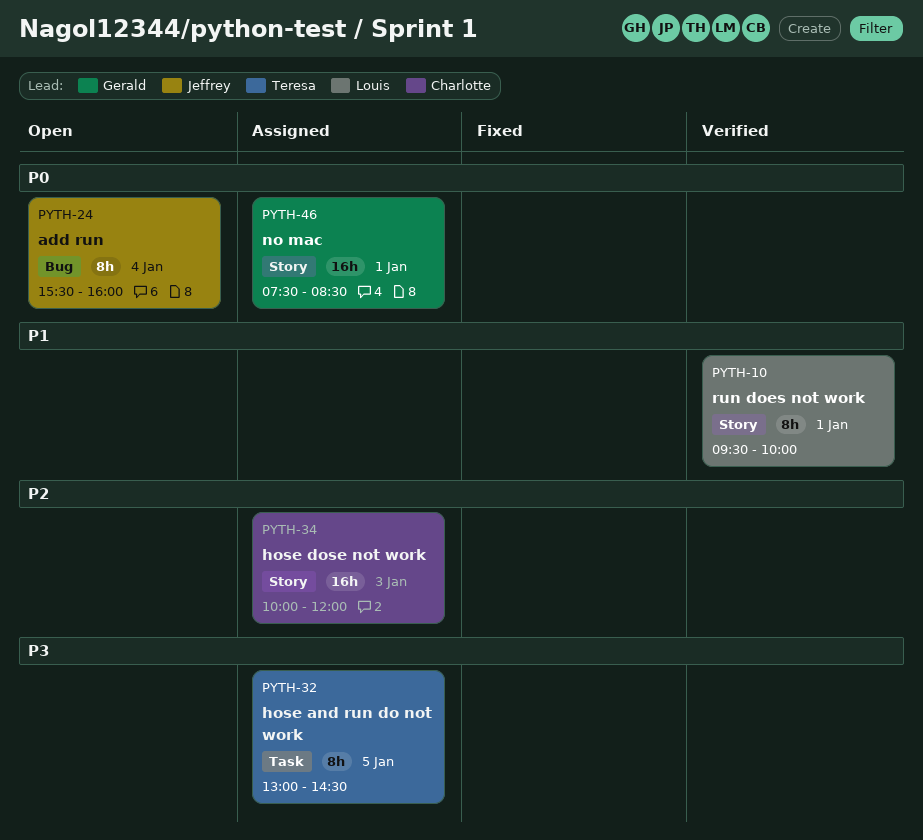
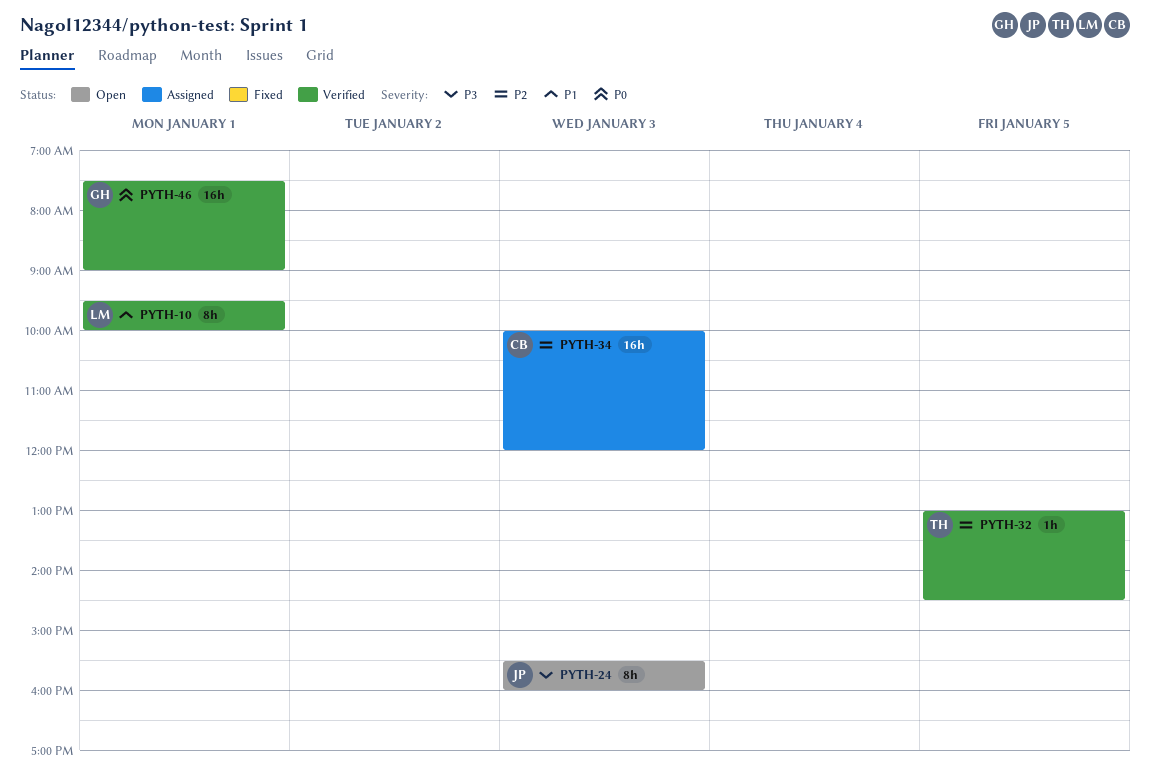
PYTH-24, priority: P0 -> P3
PYTH-24, day: Jan 4 -> Jan 3
PYTH-32, status: Assigned -> Verified
PYTH-32, priority: P3 -> P2
PYTH-32, estimate: 8h -> 1h
PYTH-46, status: Assigned -> Verified
PYTH-46, ends: 08:30 -> 09:00

